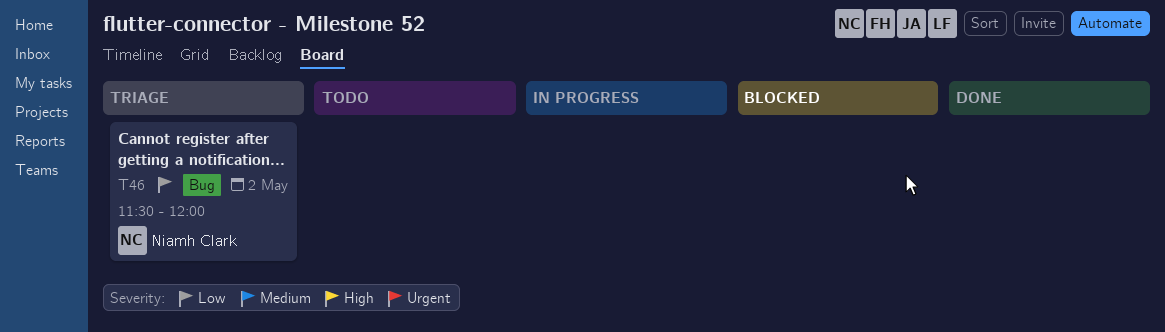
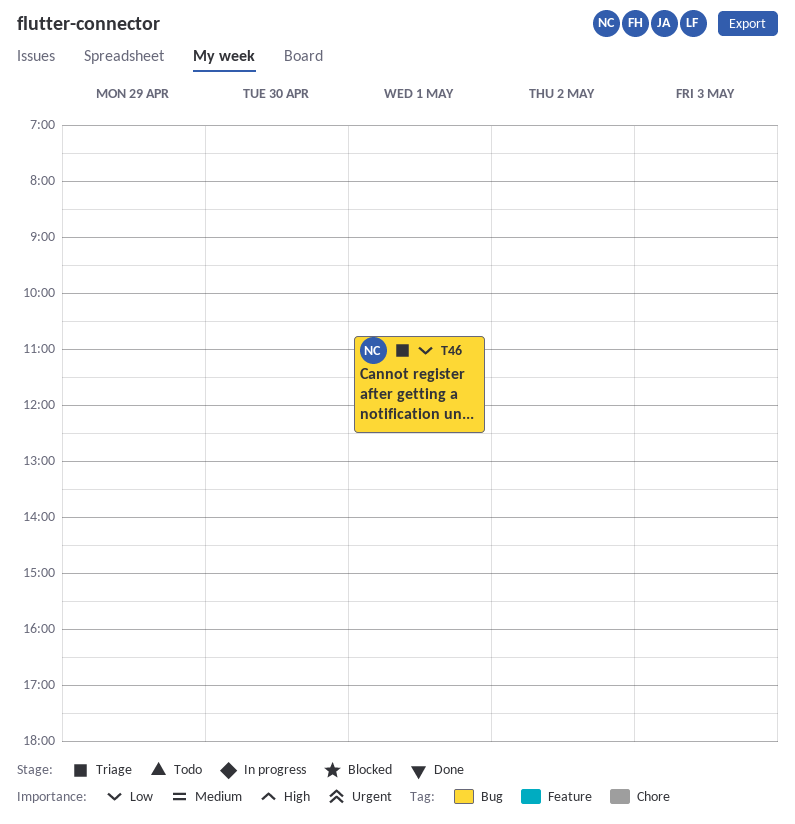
T46, day: May 2 -> May 1
T46, begins: 11:30 -> 10:45
T46, ends: 12:00 -> 12:30

